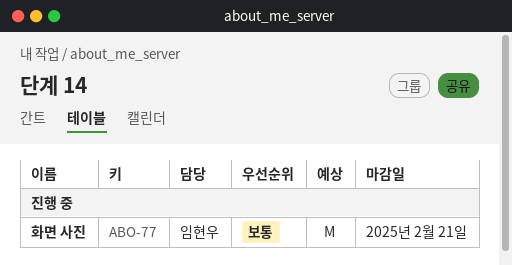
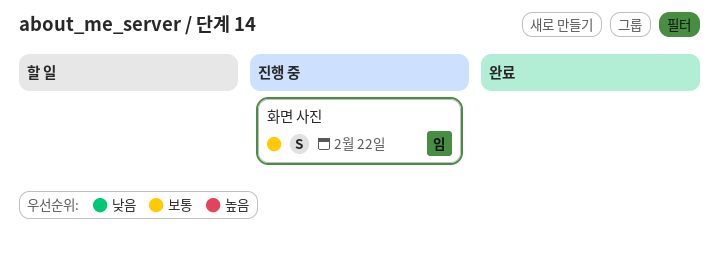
화면 사진, estimate: M -> S
화면 사진, due: Feb 21 -> Feb 22

